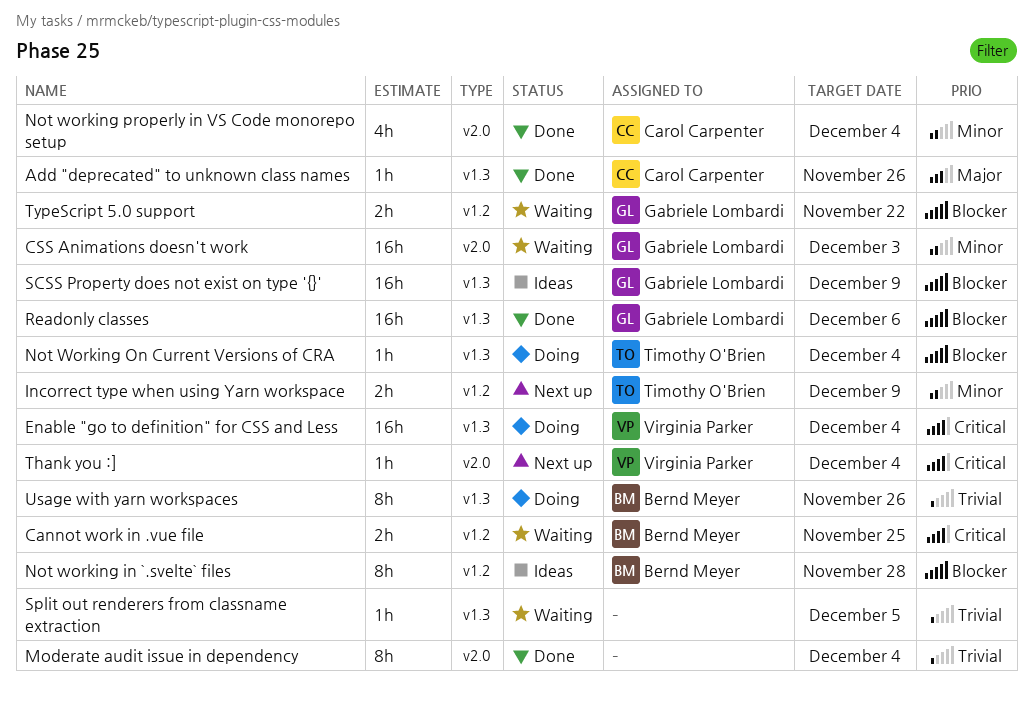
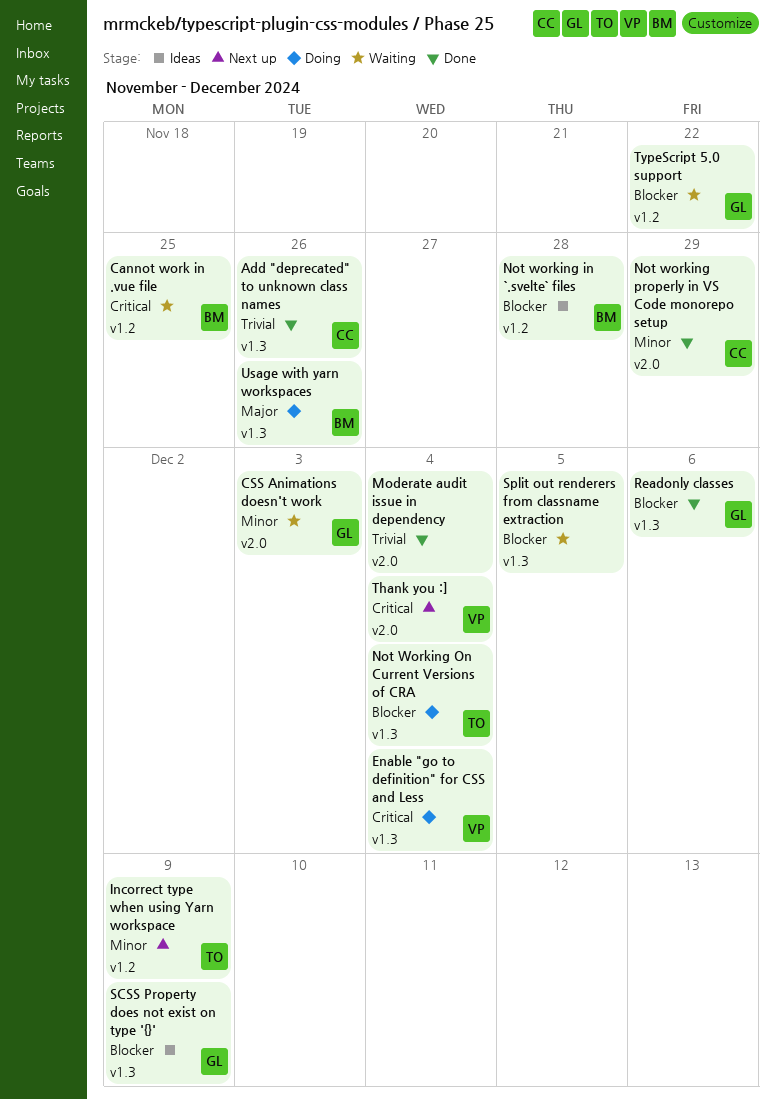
Add "deprecated" to unknown class names, priority: Major -> Trivial
Not working properly in VS Code monorepo setup, due: Dec 4 -> Nov 29
Split out renderers from classname extraction, priority: Trivial -> Blocker
Usage with yarn workspaces, priority: Trivial -> Major

